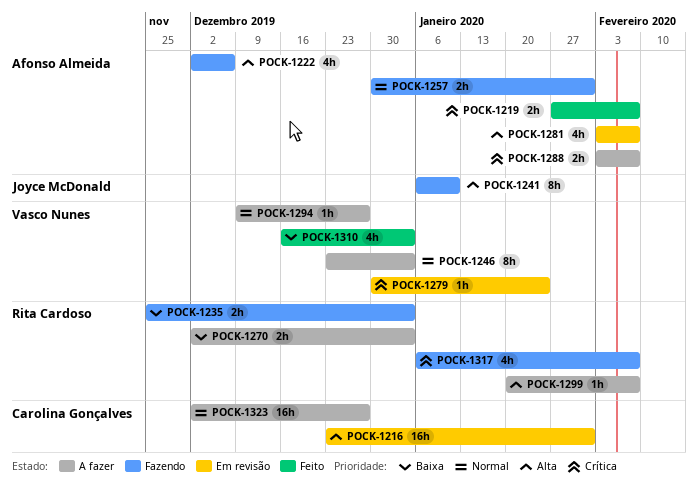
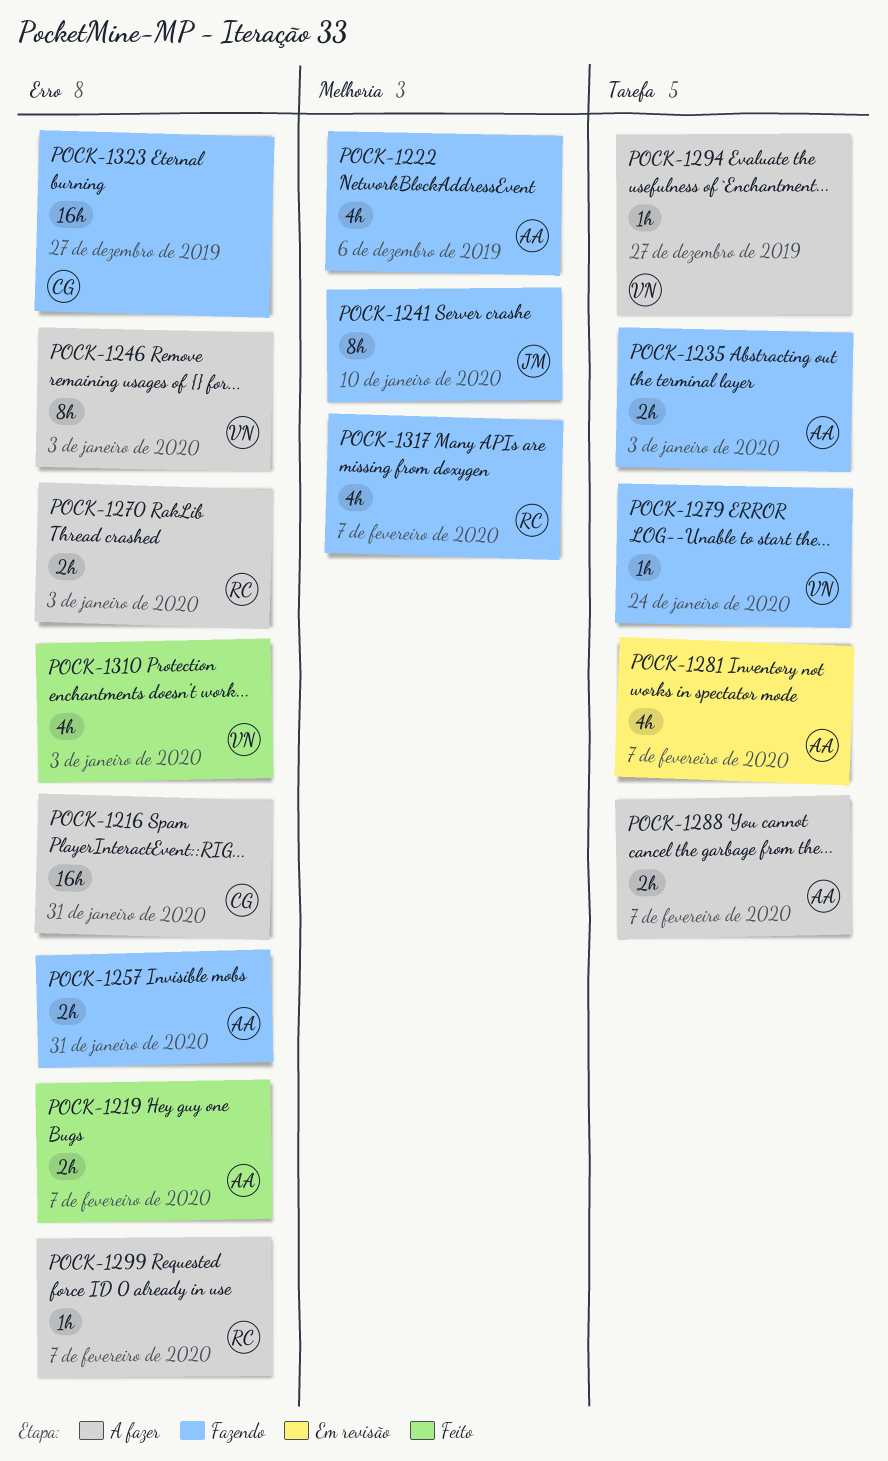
POCK-1216, status: Em revisão -> A fazer
POCK-1235, owner: Rita Cardoso -> Afonso Almeida
POCK-1279, status: Em revisão -> Fazendo
POCK-1323, status: A fazer -> Fazendo

